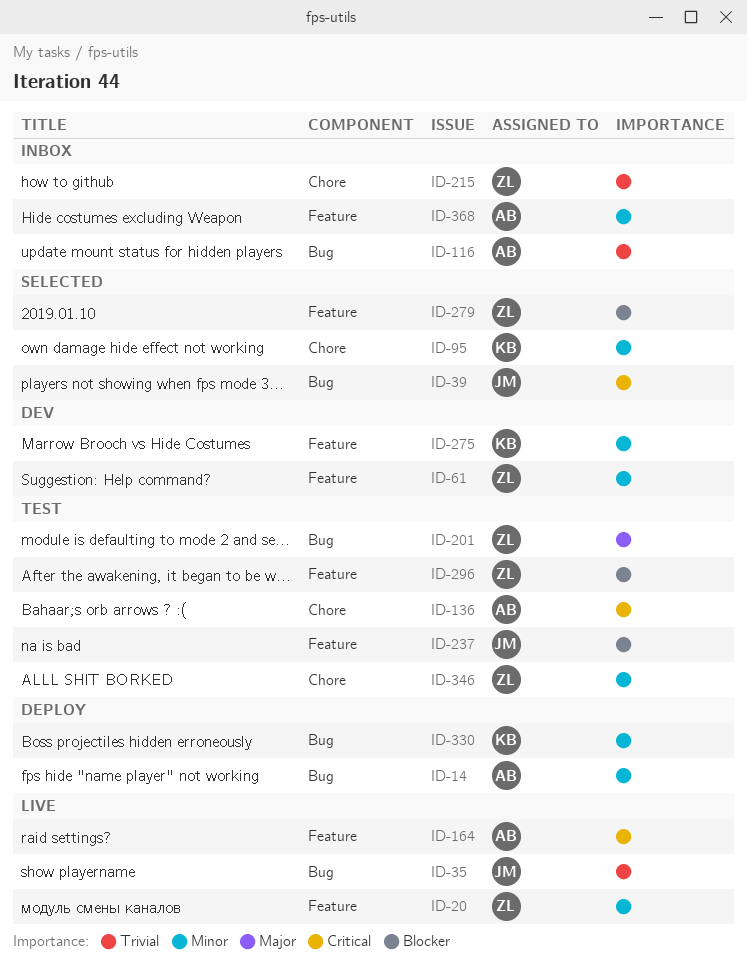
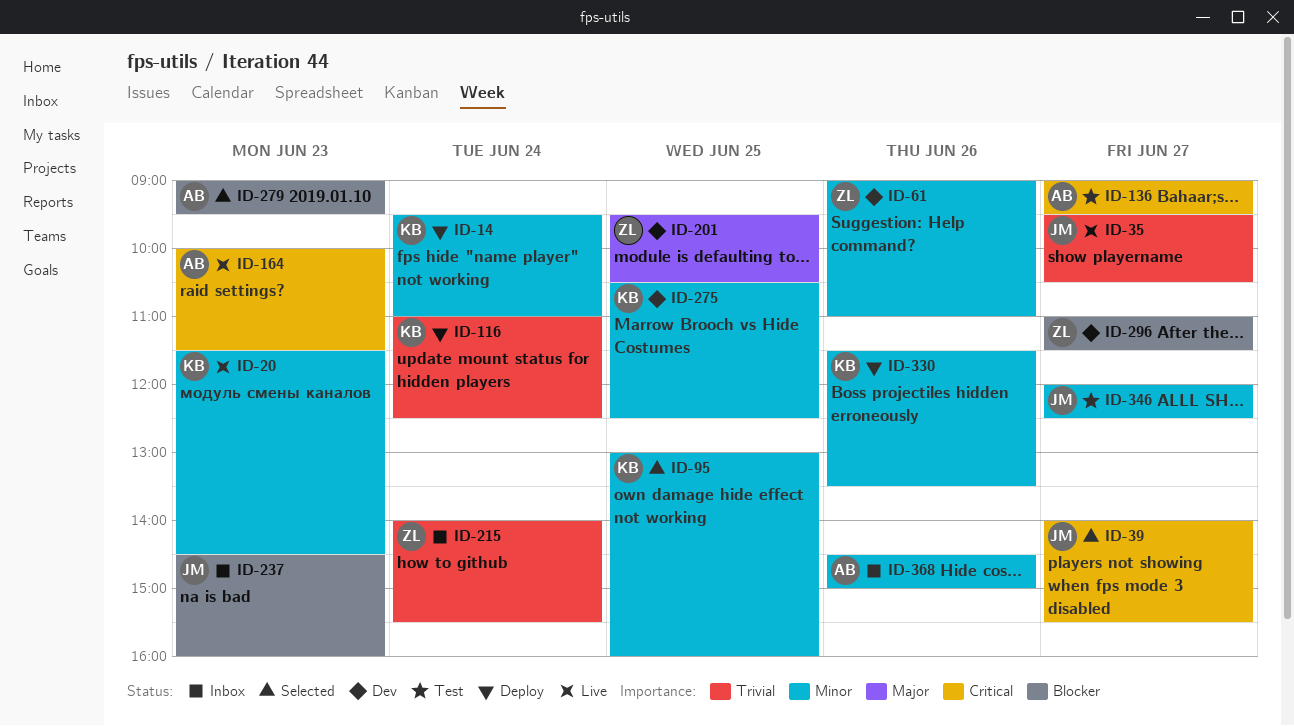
ID-14, owner: AB -> KB
ID-20, owner: ZL -> KB
ID-116, status: Inbox -> Deploy
ID-116, owner: AB -> KB
ID-201, status: Test -> Dev
ID-237, status: Test -> Inbox
ID-279, owner: ZL -> AB
ID-296, status: Test -> Dev
ID-346, owner: ZL -> JM

